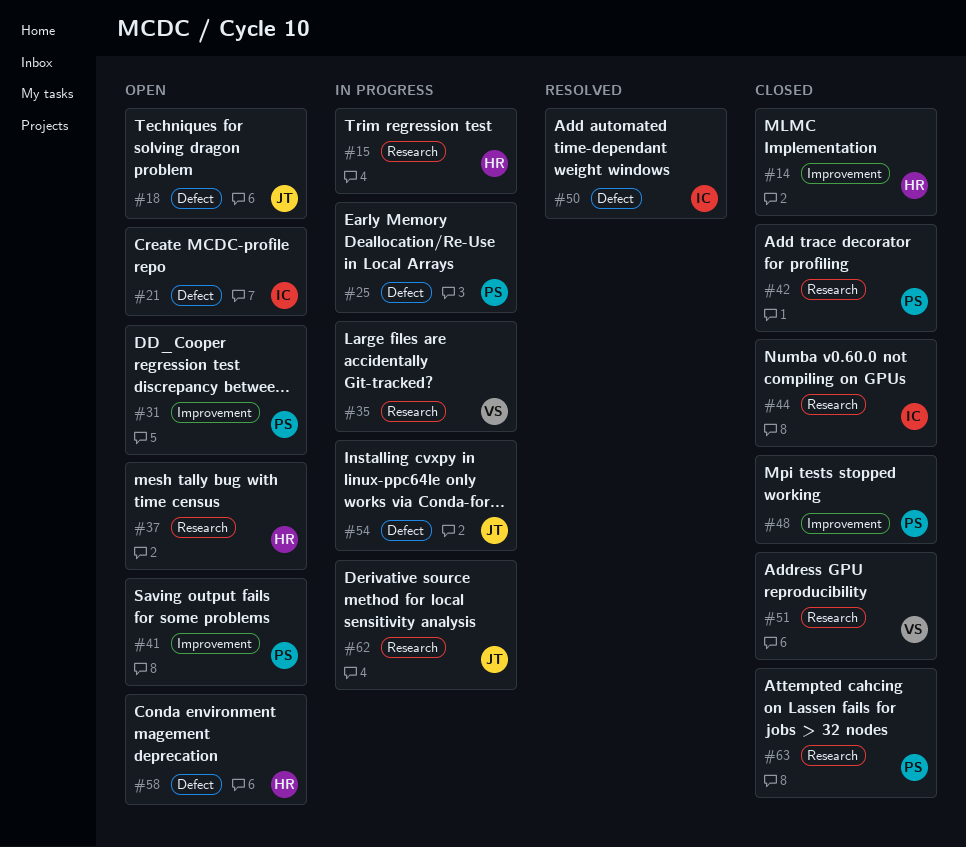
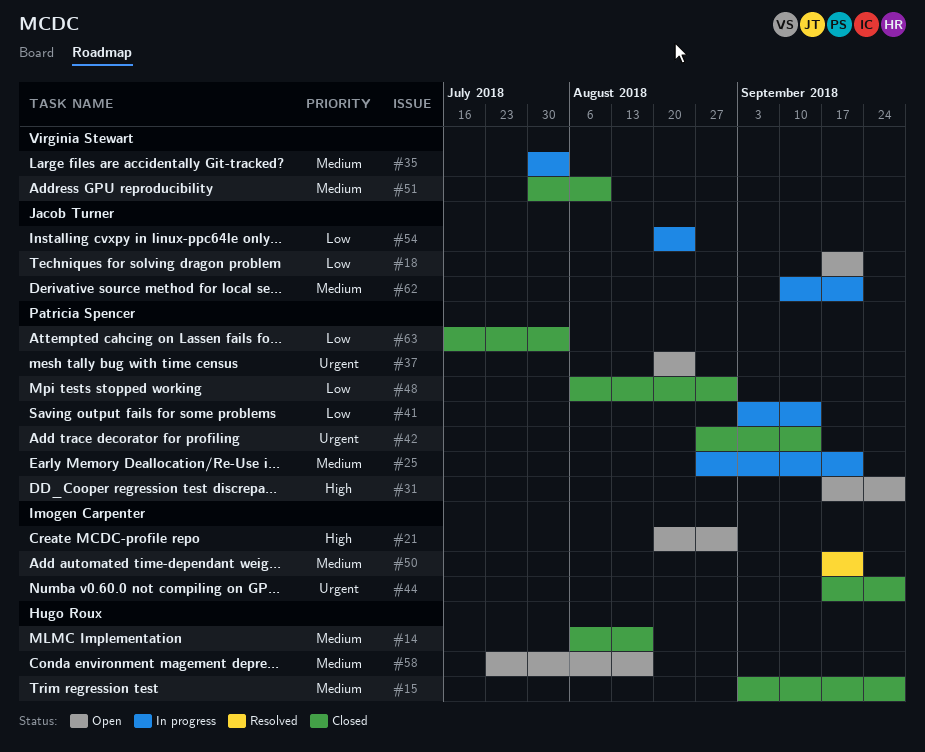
#15, status: In progress -> Closed
#37, owner: Hugo Roux -> Patricia Spencer
#41, status: Open -> In progress

